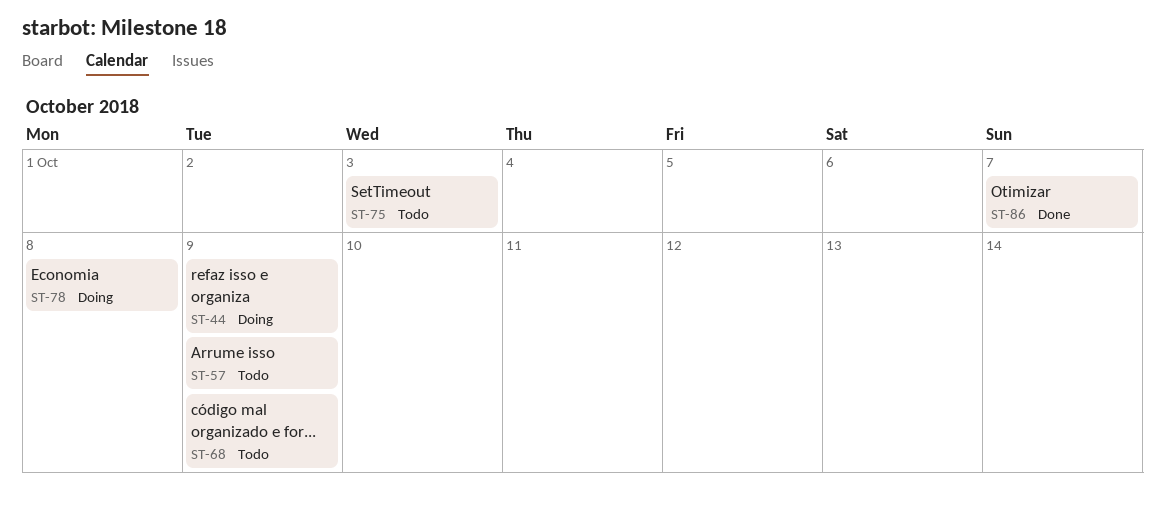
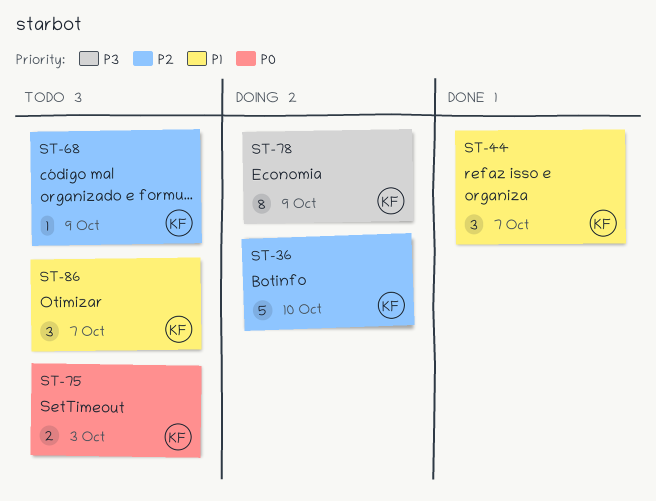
ST-36: none -> present
ST-44, status: Doing -> Done
ST-44, due: Oct 9 -> Oct 7
ST-57: present -> none
ST-78, due: Oct 8 -> Oct 9
ST-86, status: Done -> Todo

